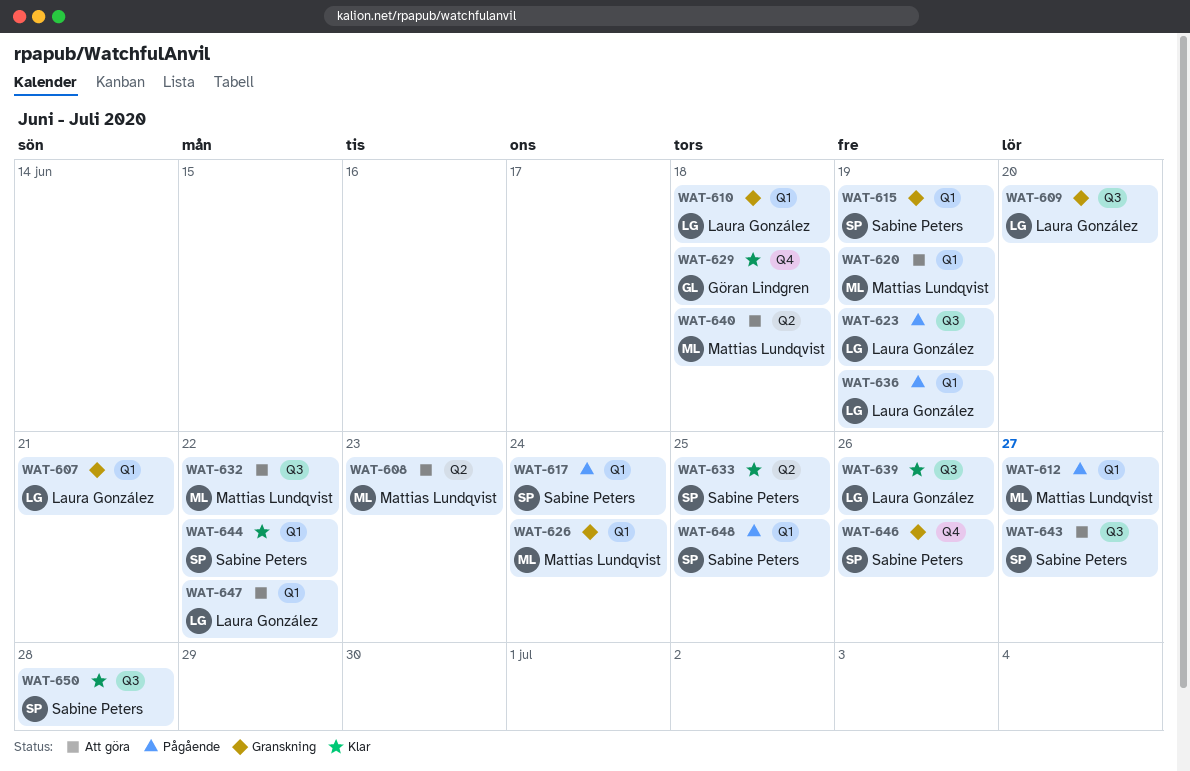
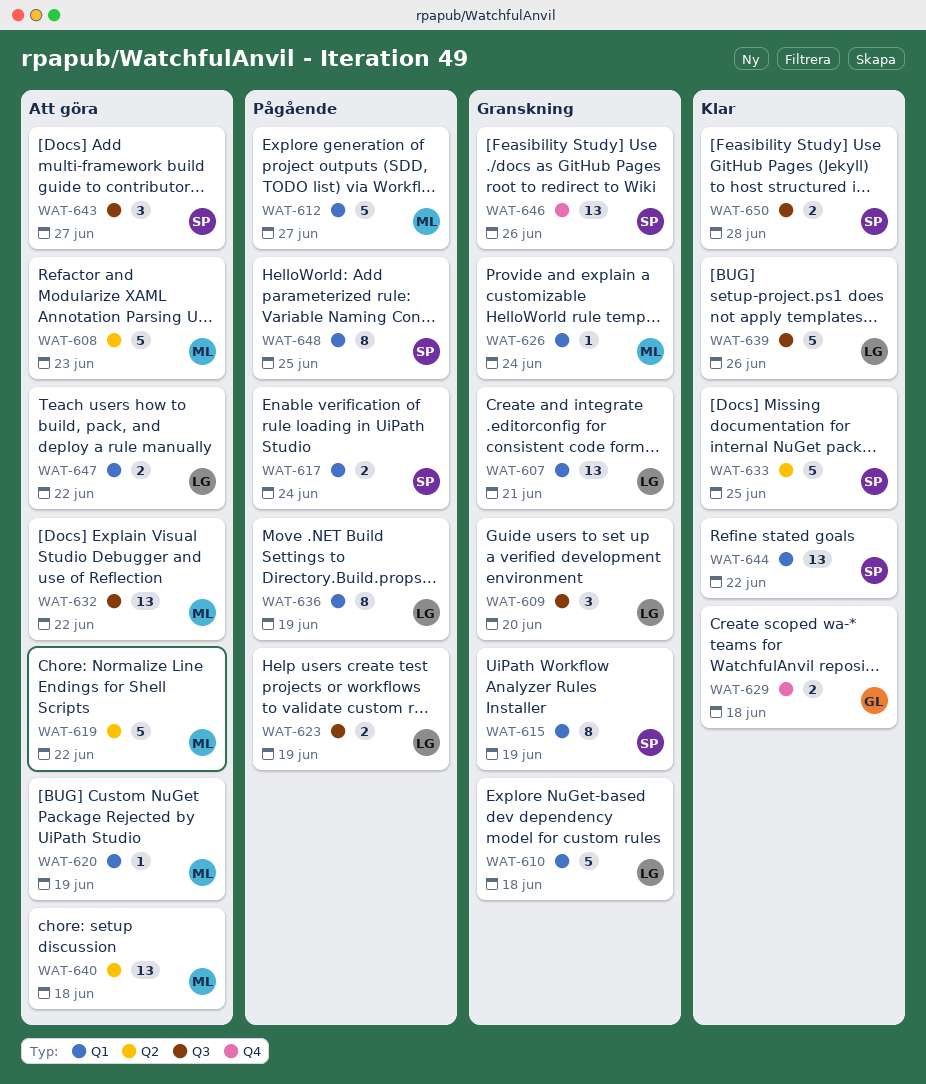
WAT-619: none -> present

